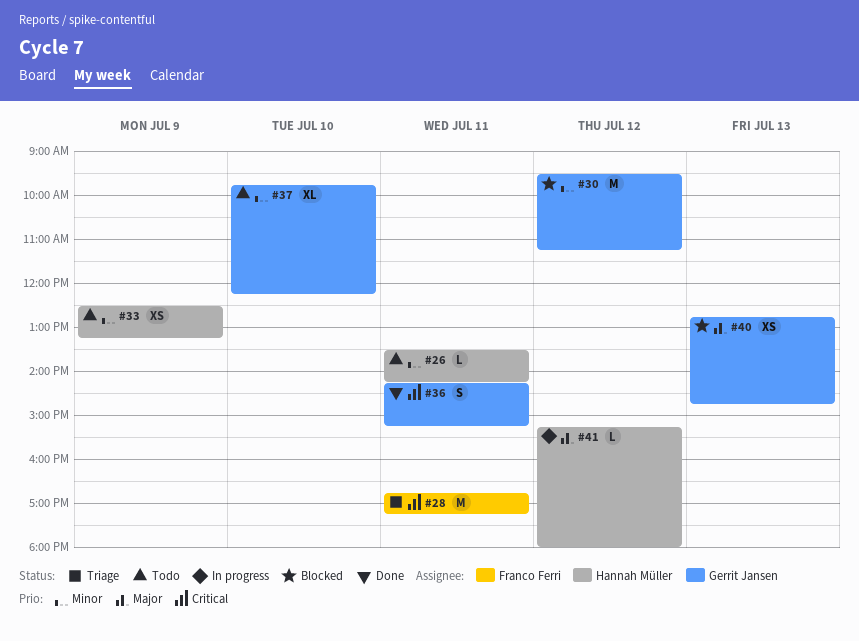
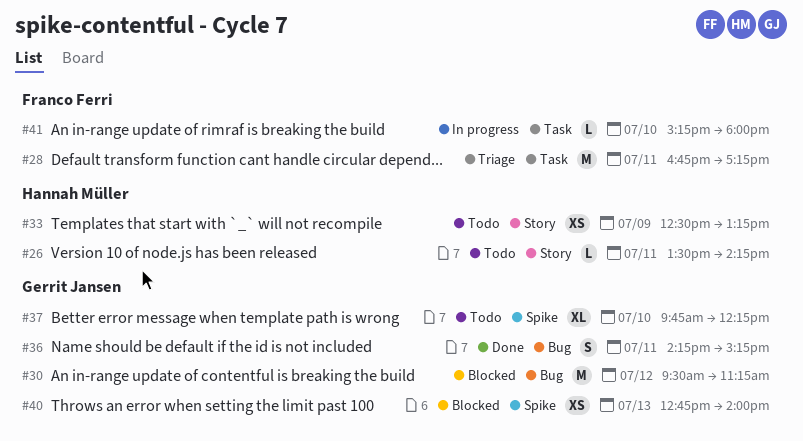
#40, ends: 14:45 -> 14:00
#41, owner: Hannah Müller -> Franco Ferri
#41, day: Jul 12 -> Jul 10

